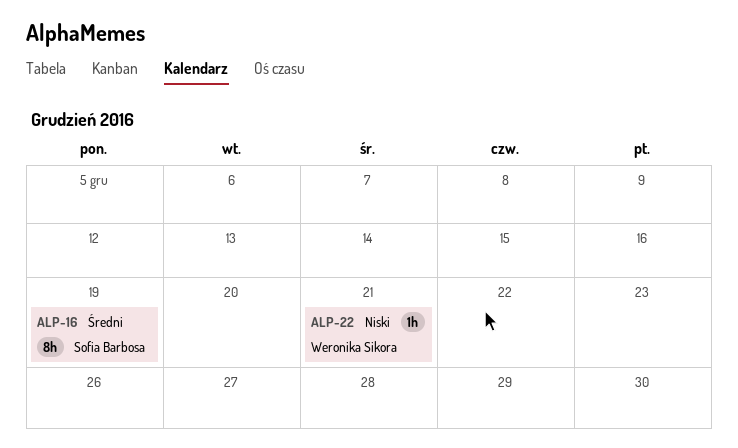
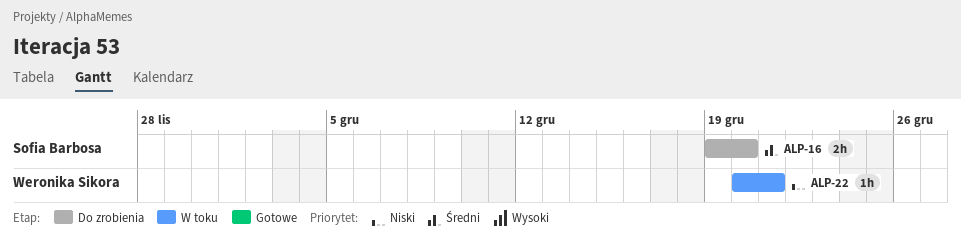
ALP-16, estimate: 8h -> 2h
ALP-16, due: Dec 19 -> Dec 20

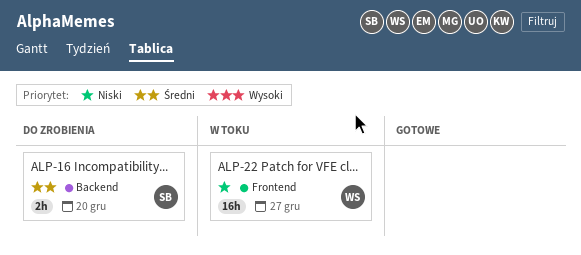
ALP-22, estimate: 1h -> 16h
ALP-22, due: Dec 21 -> Dec 27

